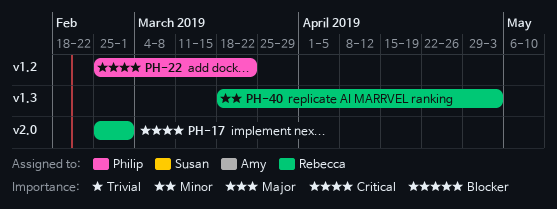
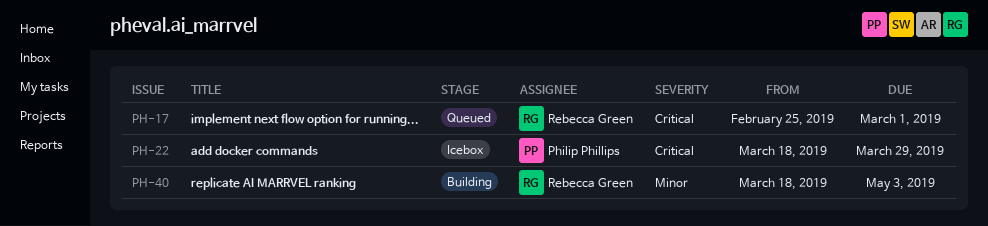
PH-22, start: Feb 25 -> Mar 18
PH-22, due: Mar 22 -> Mar 29

